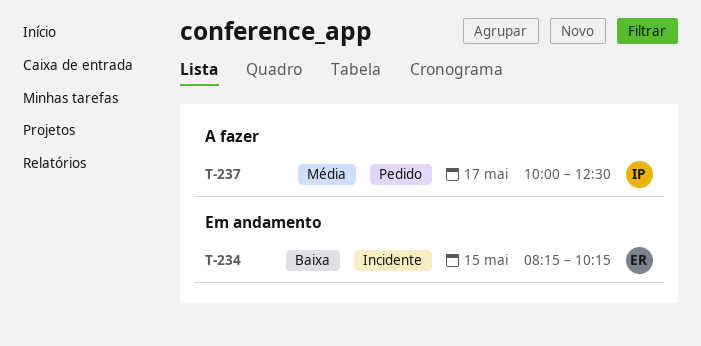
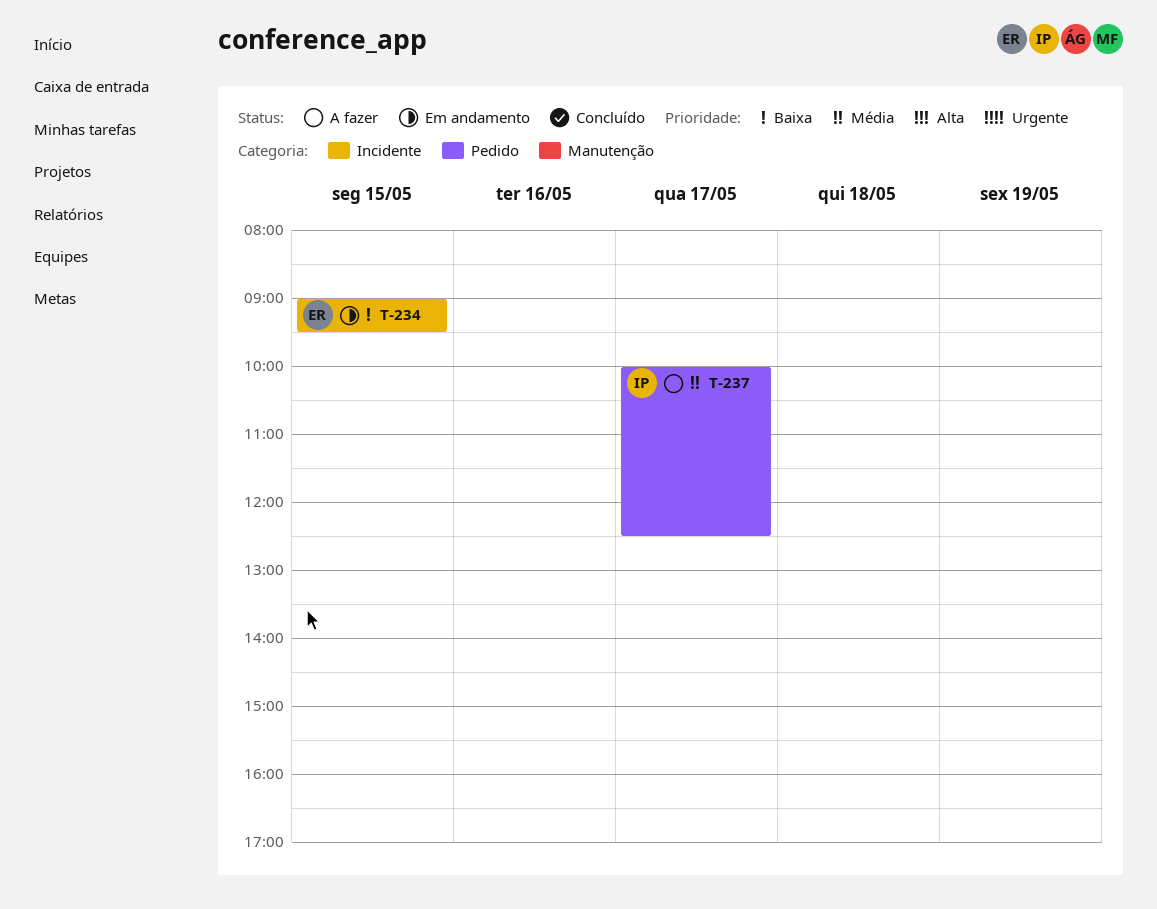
T-234, begins: 08:15 -> 09:00
T-234, ends: 10:15 -> 09:30

